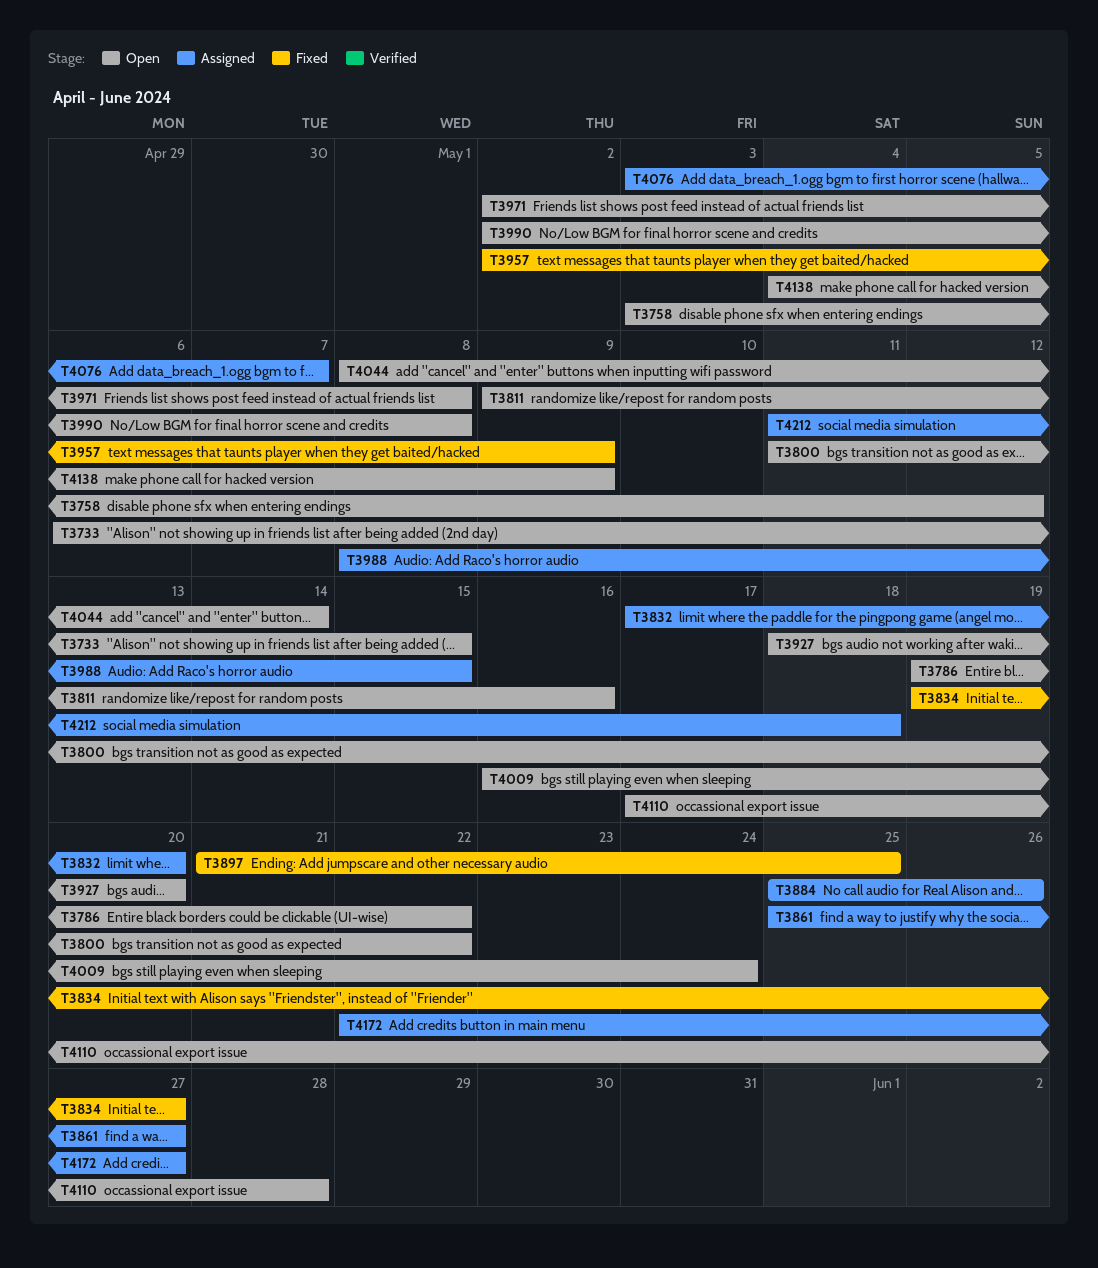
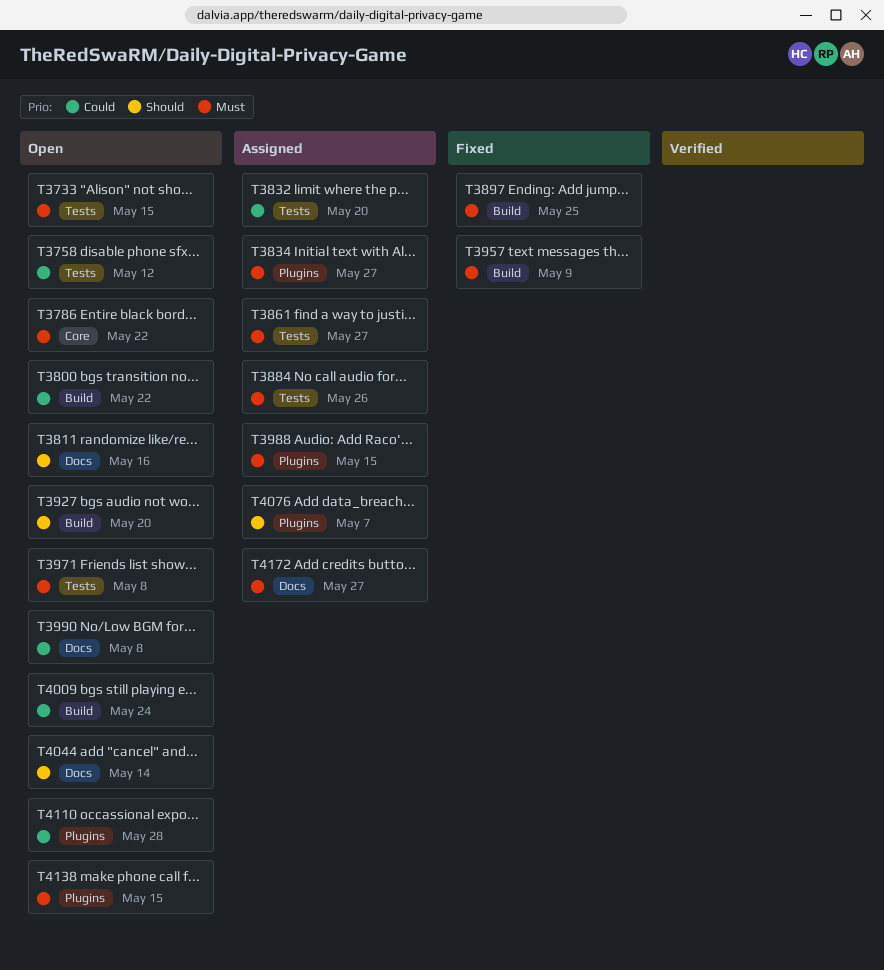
T3834, status: Fixed -> Assigned
T4138, due: May 9 -> May 15
T4212: present -> none

